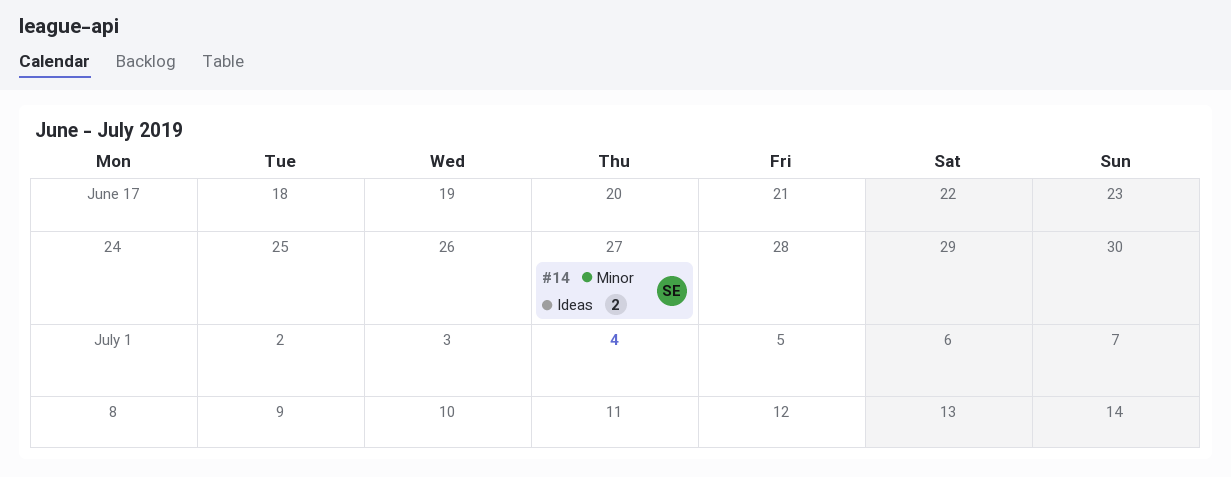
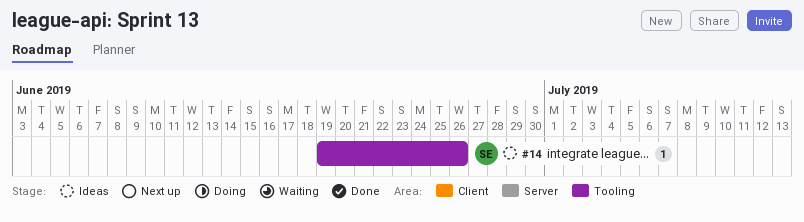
#14, estimate: 2 -> 1
#14, due: Jun 27 -> Jun 26

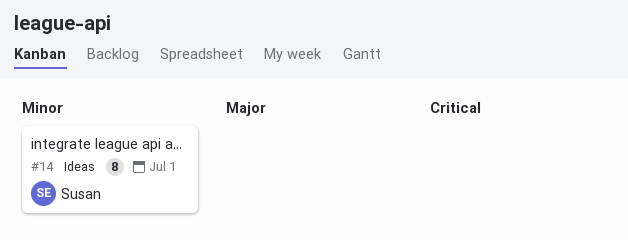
#14, estimate: 1 -> 8
#14, due: Jun 26 -> Jul 1

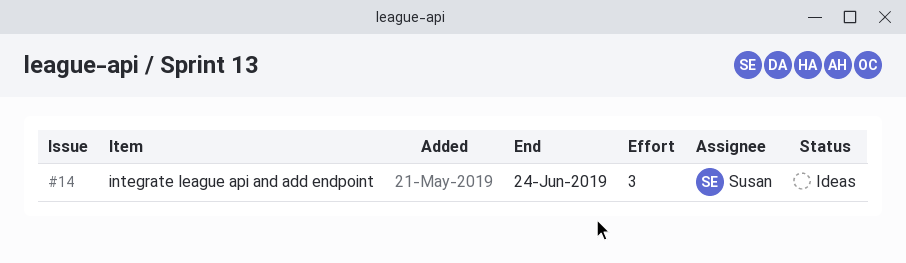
#14, estimate: 8 -> 3
#14, due: Jul 1 -> Jun 24

